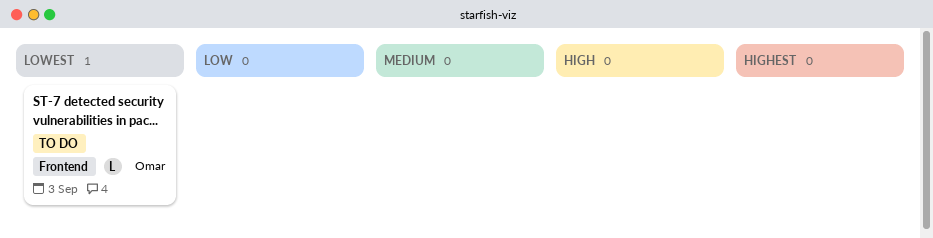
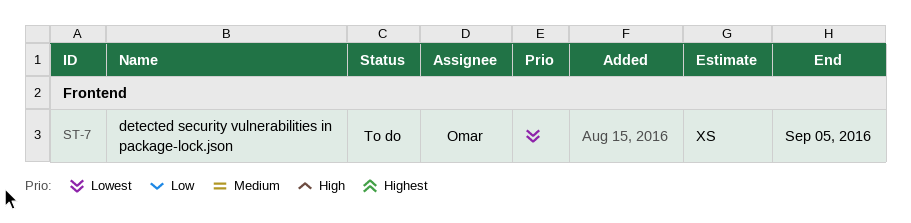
ST-7, estimate: L -> XS
ST-7, due: Sep 3 -> Sep 5

